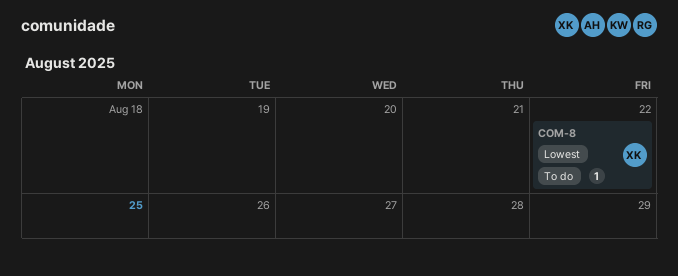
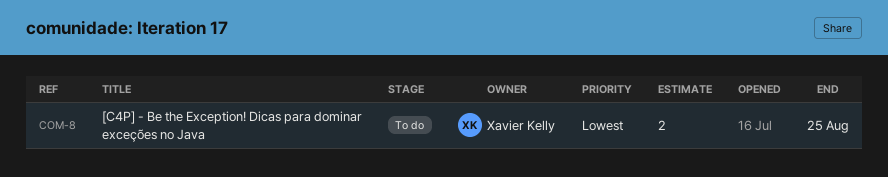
COM-8, estimate: 1 -> 2
COM-8, due: Aug 22 -> Aug 25

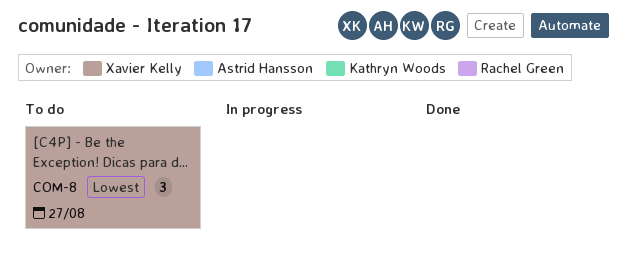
COM-8, estimate: 2 -> 3
COM-8, due: Aug 25 -> Aug 27

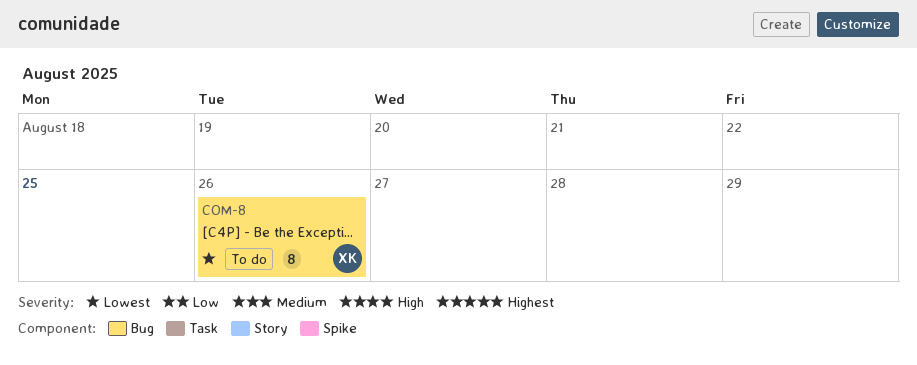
COM-8, estimate: 3 -> 8
COM-8, due: Aug 27 -> Aug 26

